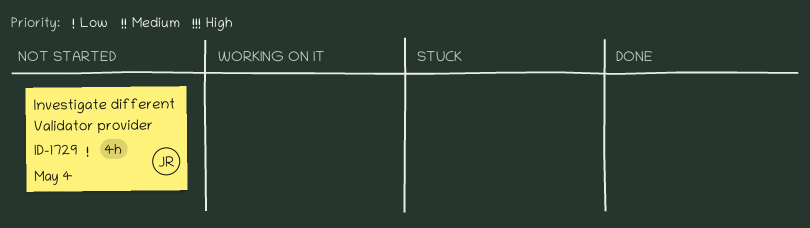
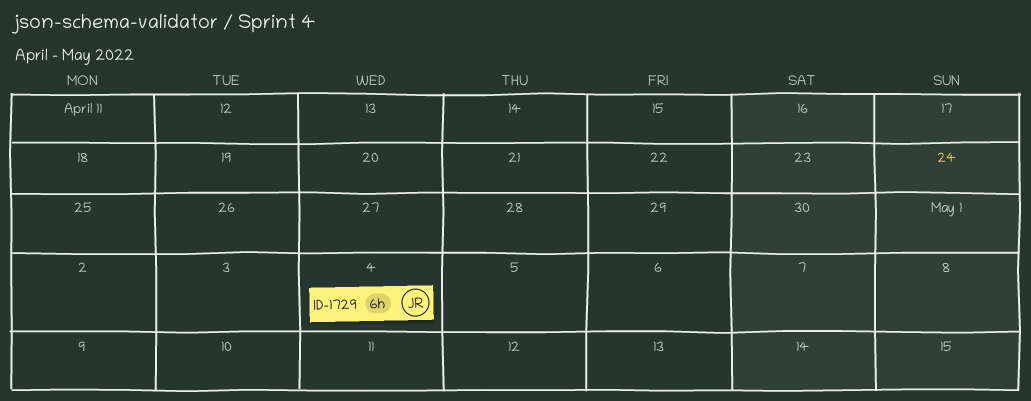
ID-1729, estimate: 4h -> 6h

